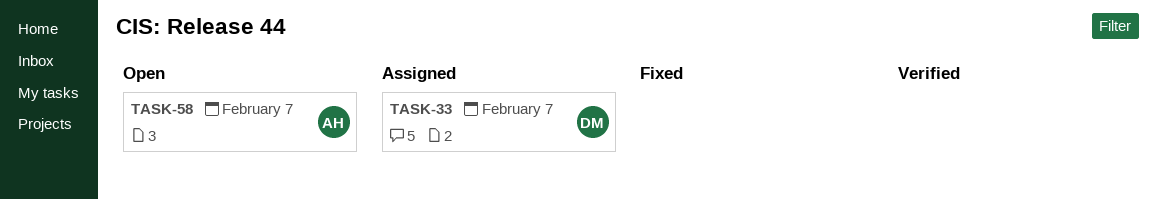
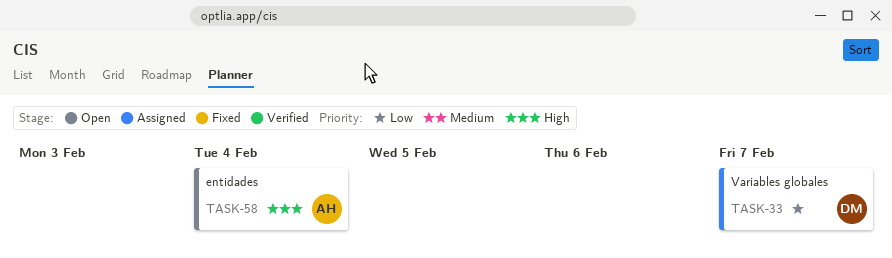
TASK-58, due: Feb 7 -> Feb 4

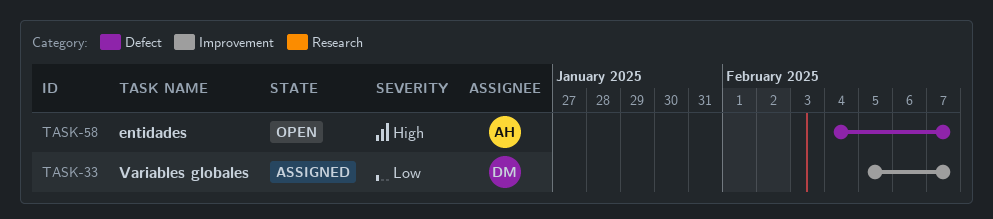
TASK-58, due: Feb 4 -> Feb 7

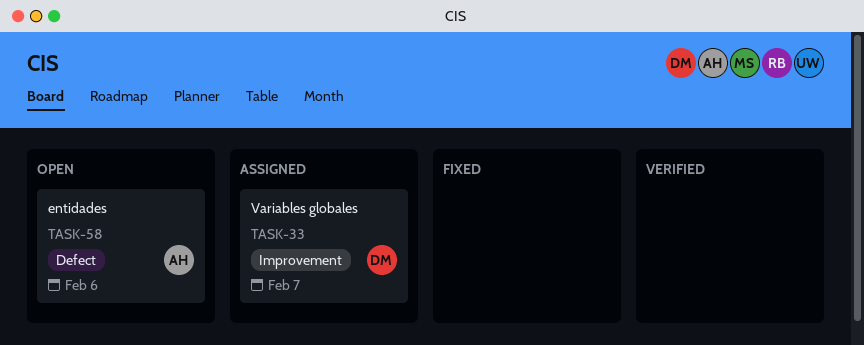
TASK-58, due: Feb 7 -> Feb 6

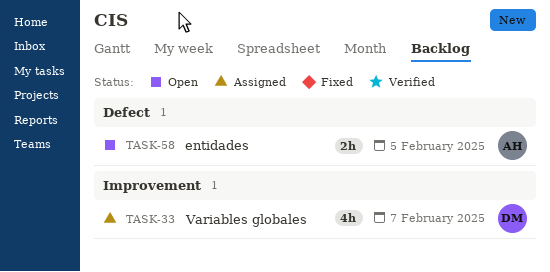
TASK-58, due: Feb 6 -> Feb 5

